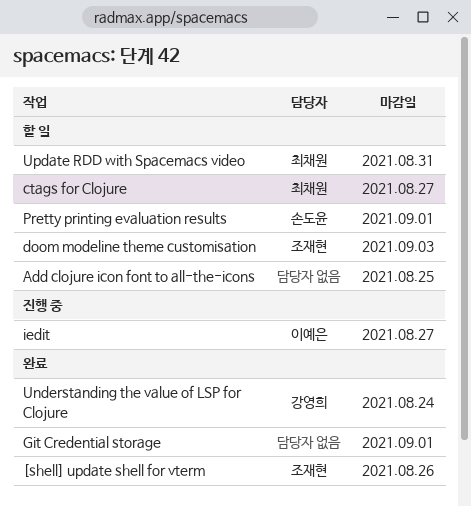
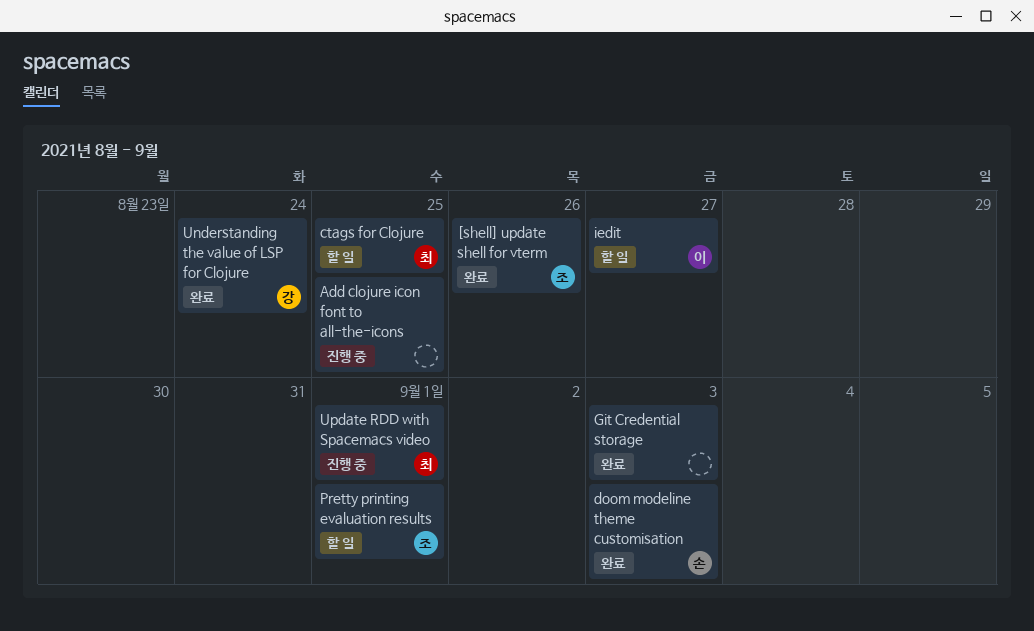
Add clojure icon font to all-the-icons, status: 할 일 -> 진행 중
ctags for Clojure, due: Aug 27 -> Aug 25
doom modeline theme customisation, status: 할 일 -> 완료
doom modeline theme customisation, owner: 조재현 -> 손도윤
Git Credential storage, due: Sep 1 -> Sep 3
iedit, status: 진행 중 -> 할 일
Pretty printing evaluation results, owner: 손도윤 -> 조재현
Update RDD with Spacemacs video, status: 할 일 -> 진행 중
Update RDD with Spacemacs video, due: Aug 31 -> Sep 1

